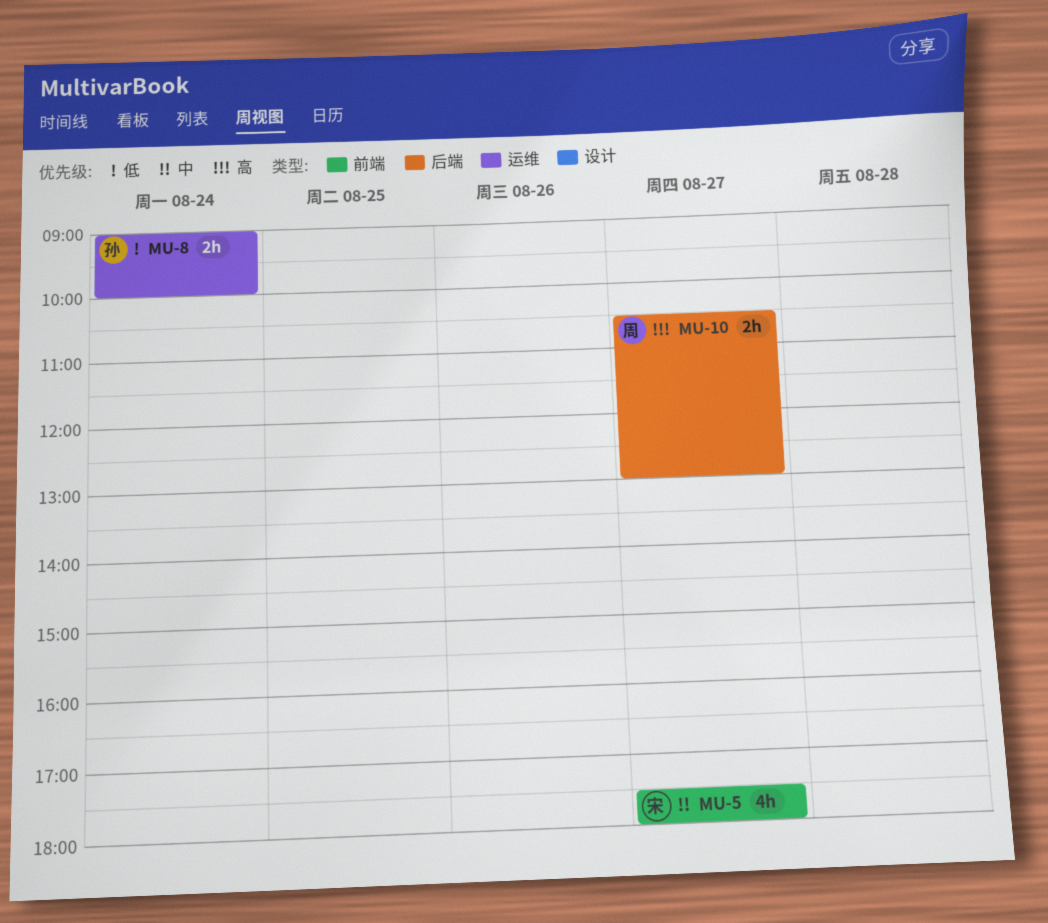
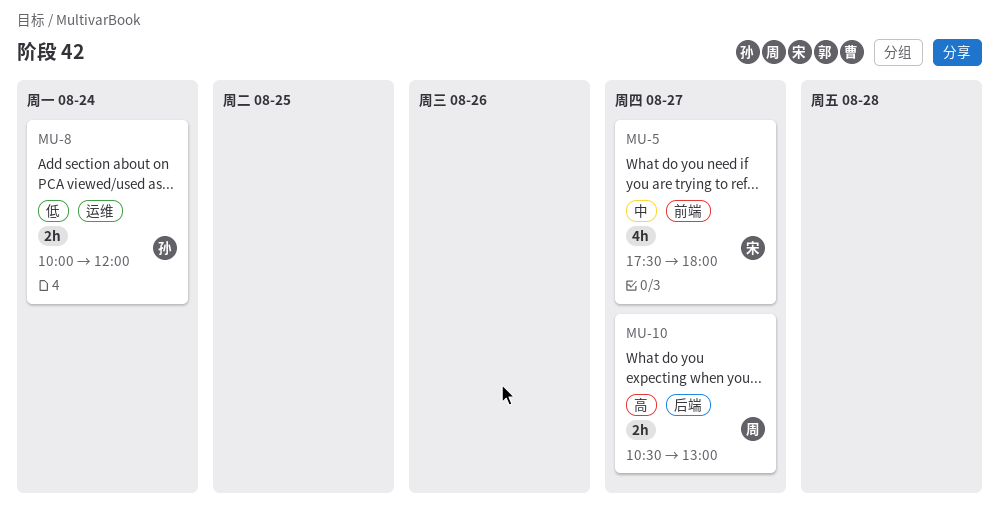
MU-8, begins: 09:00 -> 10:00
MU-8, ends: 10:00 -> 12:00

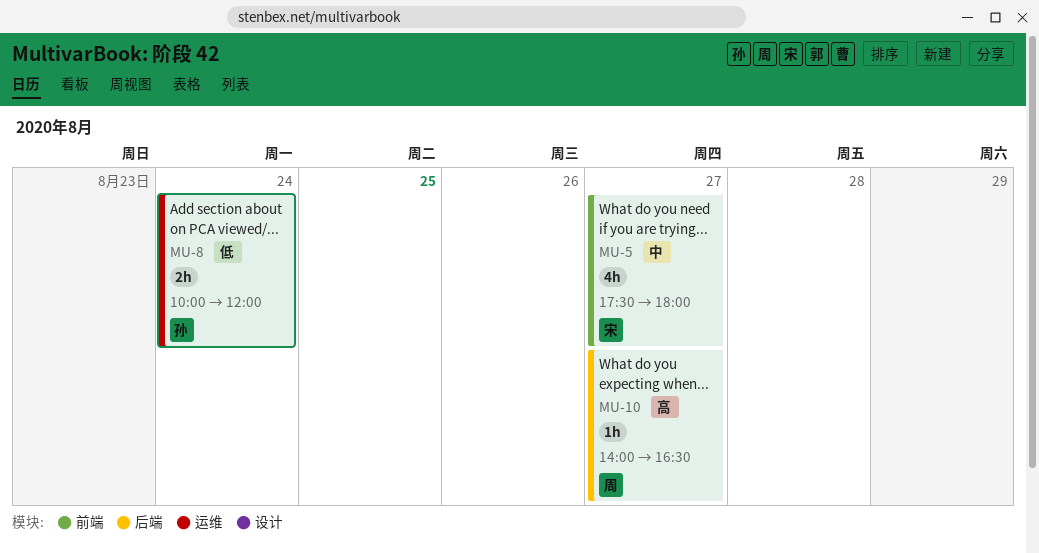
MU-10, estimate: 2h -> 1h
MU-10, begins: 10:30 -> 14:00
MU-10, ends: 13:00 -> 16:30

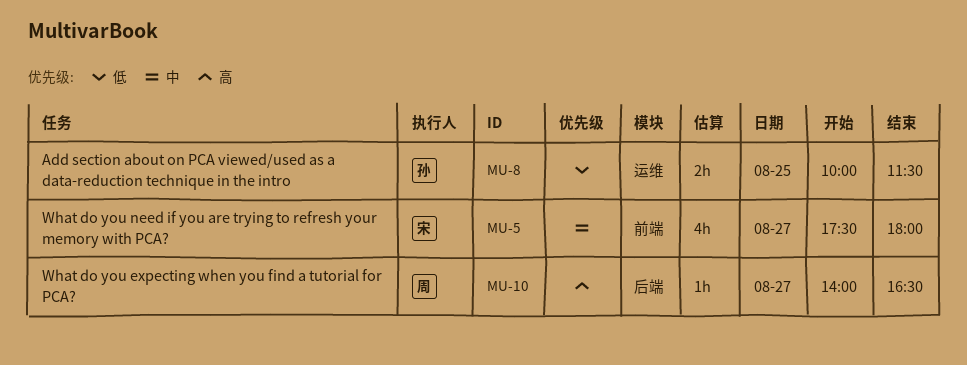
MU-8, day: Aug 24 -> Aug 25
MU-8, ends: 12:00 -> 11:30

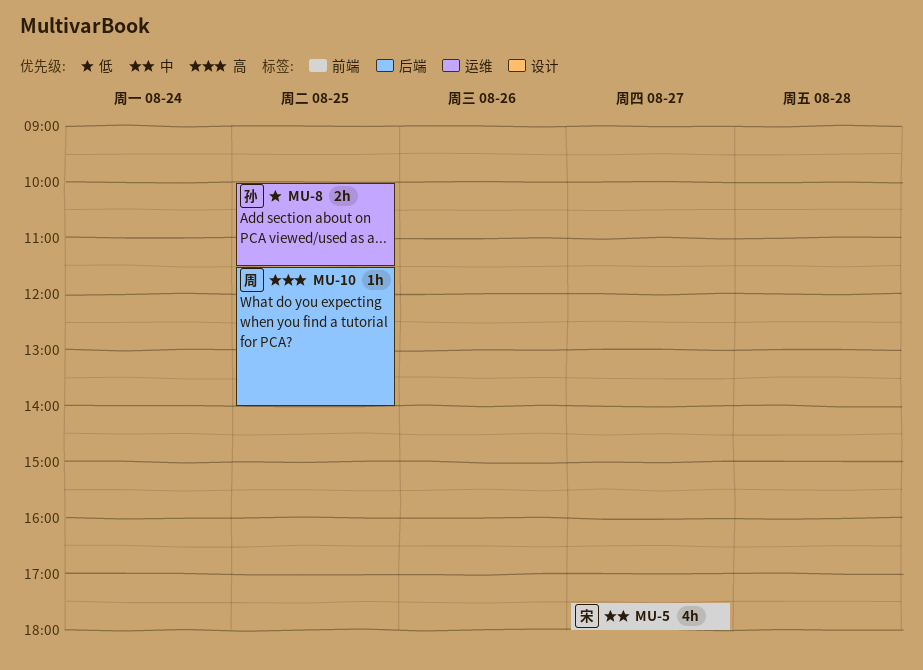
MU-10, day: Aug 27 -> Aug 25
MU-10, begins: 14:00 -> 11:30
MU-10, ends: 16:30 -> 14:00

